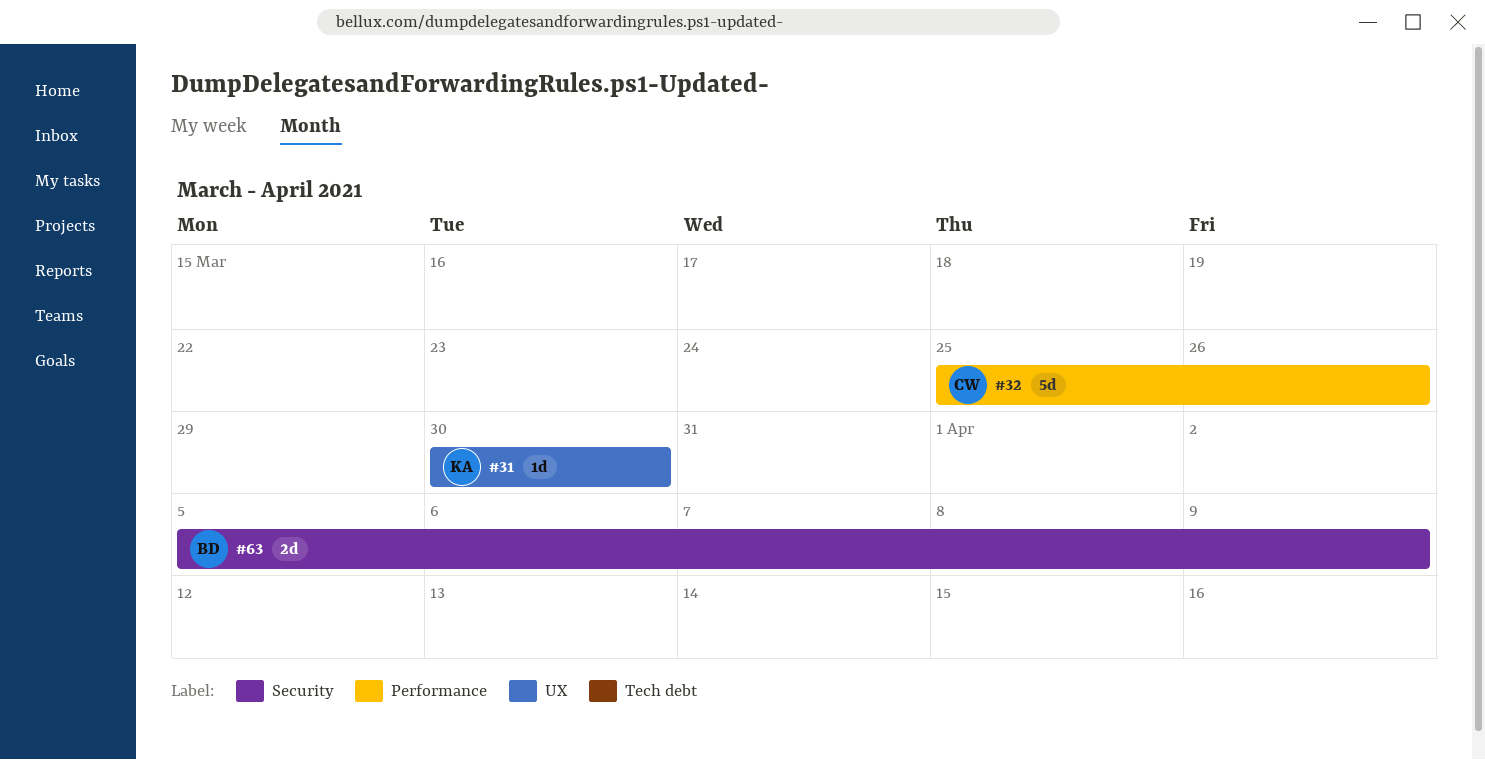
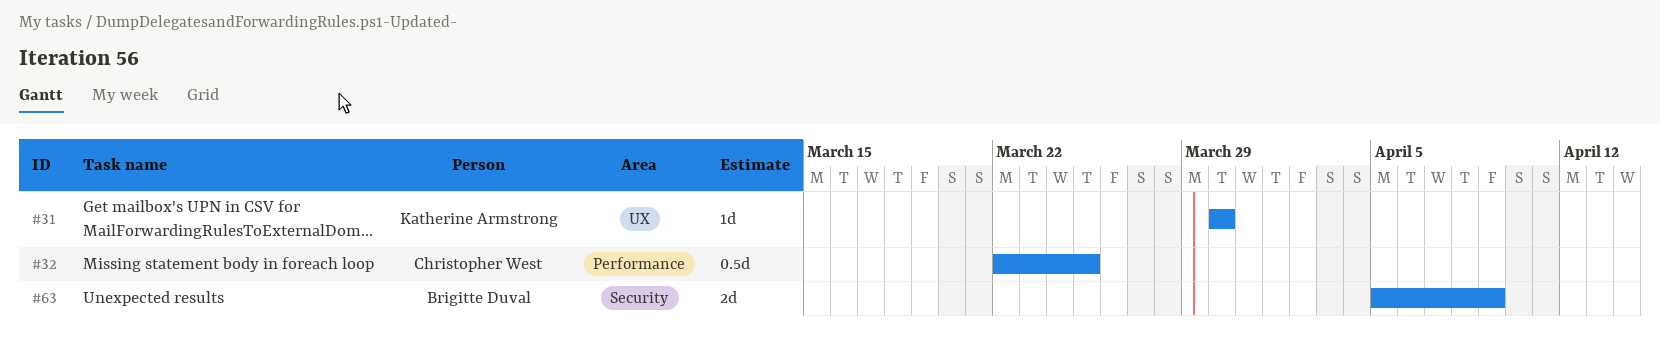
#32, estimate: 5d -> 0.5d
#32, start: Mar 25 -> Mar 22
#32, due: Mar 26 -> Mar 25

